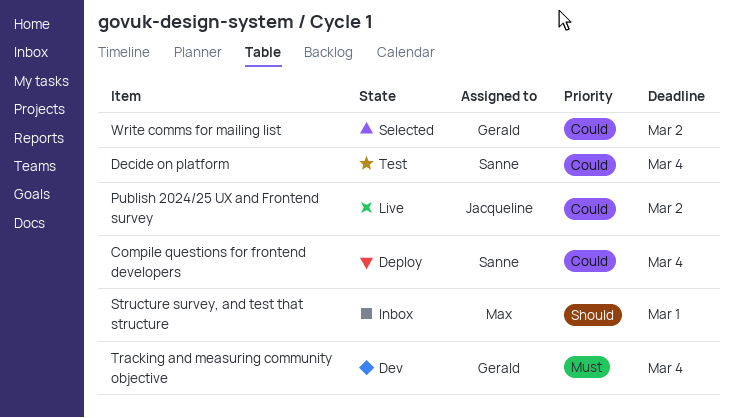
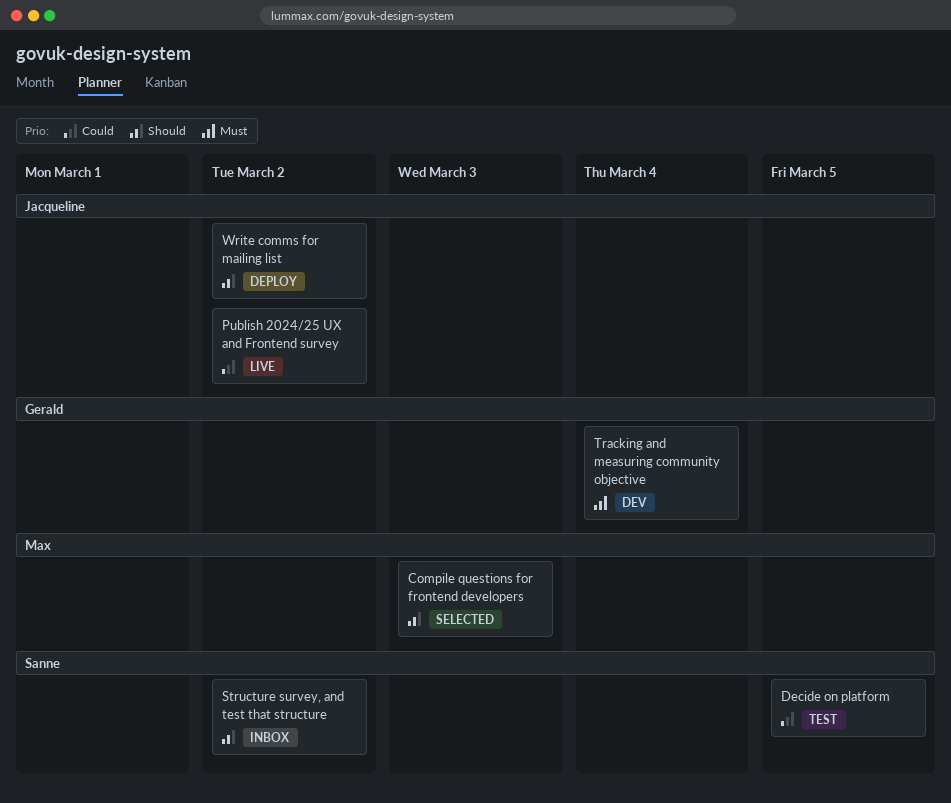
Compile questions for frontend developers, status: Deploy -> Selected
Compile questions for frontend developers, owner: Sanne -> Max
Compile questions for frontend developers, priority: Could -> Should
Compile questions for frontend developers, due: Mar 4 -> Mar 3
Decide on platform, due: Mar 4 -> Mar 5
Structure survey, and test that structure, owner: Max -> Sanne
Structure survey, and test that structure, due: Mar 1 -> Mar 2
Write comms for mailing list, status: Selected -> Deploy
Write comms for mailing list, owner: Gerald -> Jacqueline
Write comms for mailing list, priority: Could -> Should

